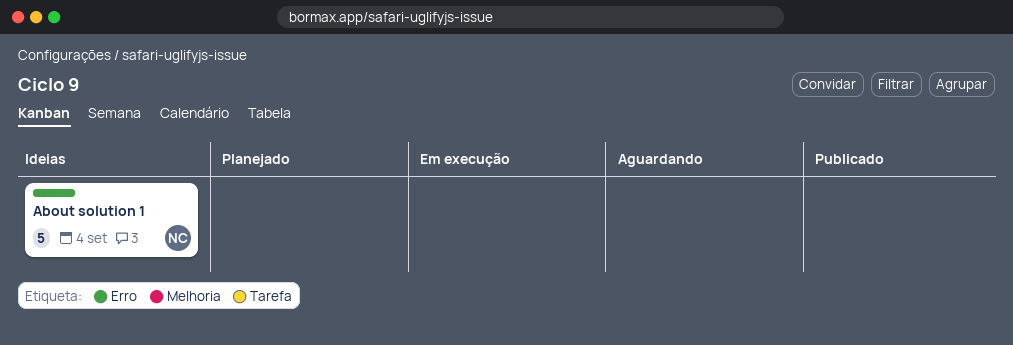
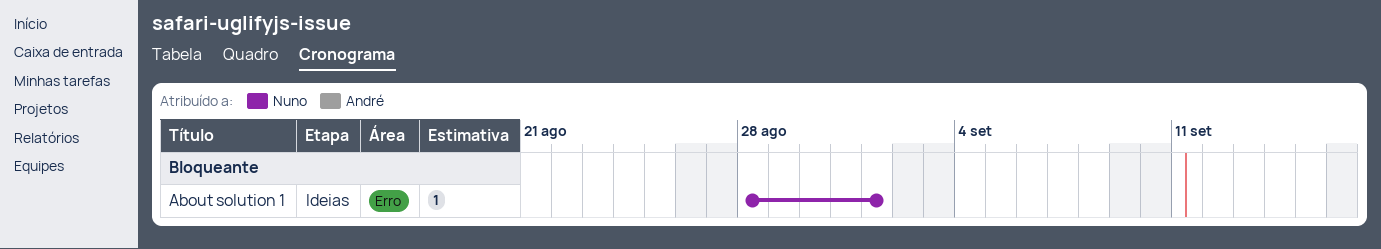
About solution 1, estimate: 5 -> 1
About solution 1, due: Sep 4 -> Sep 1

